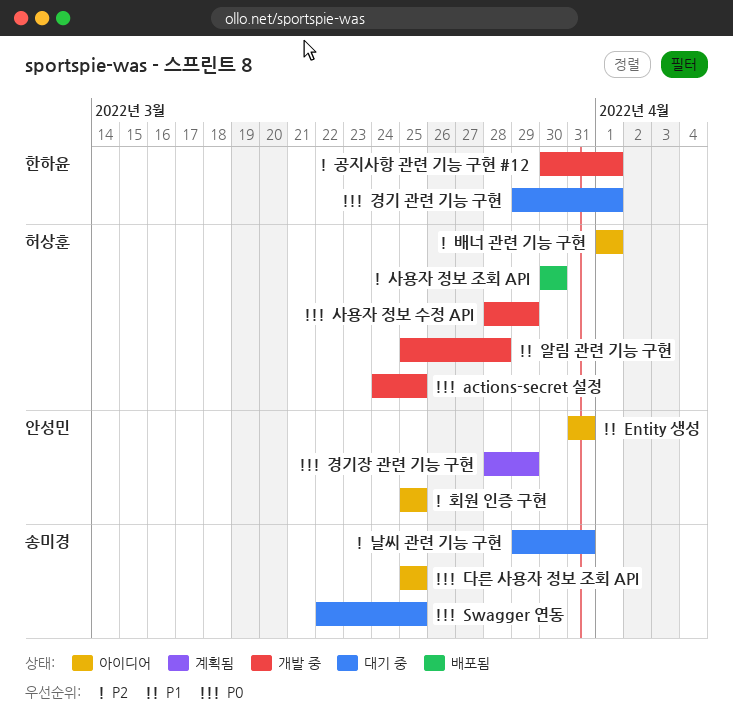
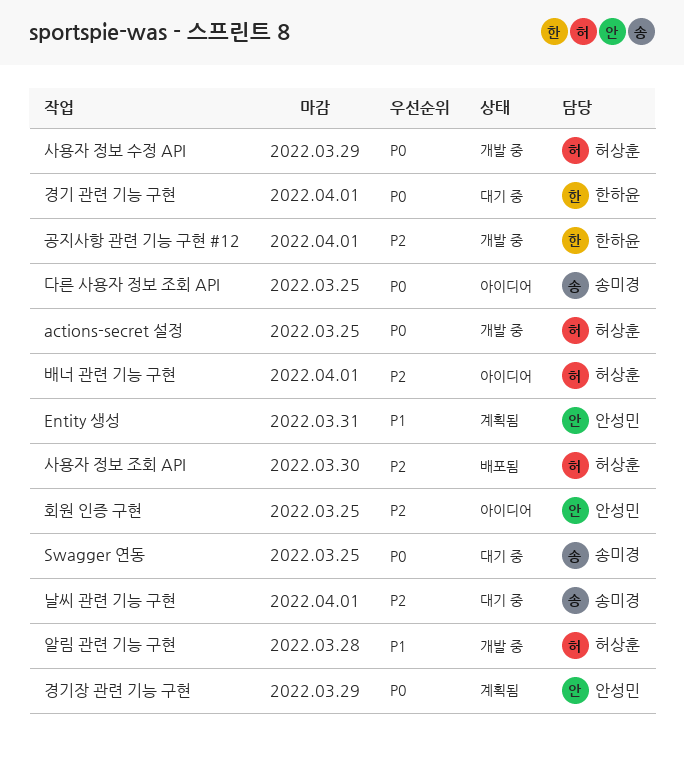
Entity 생성, status: 아이디어 -> 계획됨
날씨 관련 기능 구현, due: Mar 31 -> Apr 1

